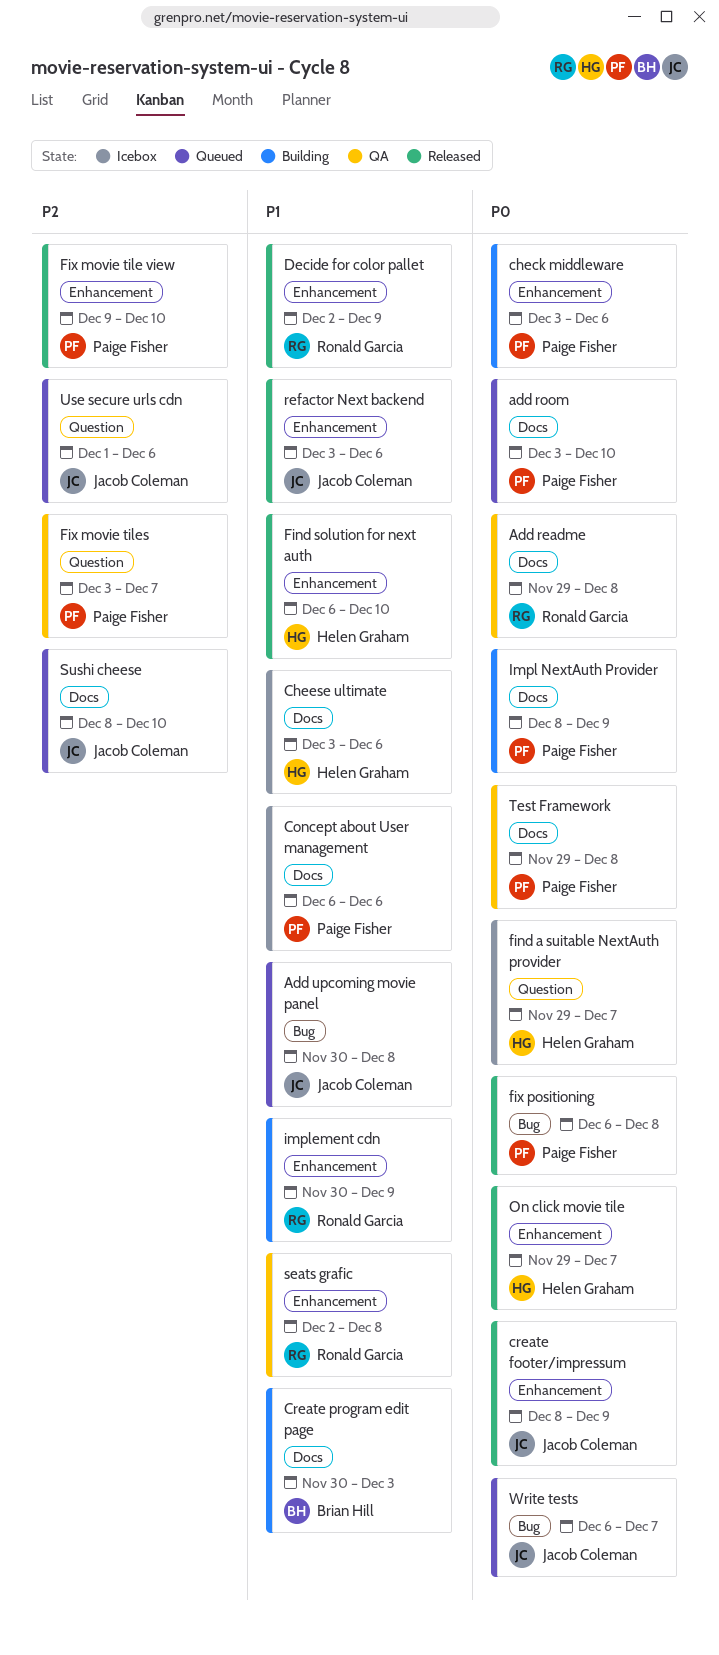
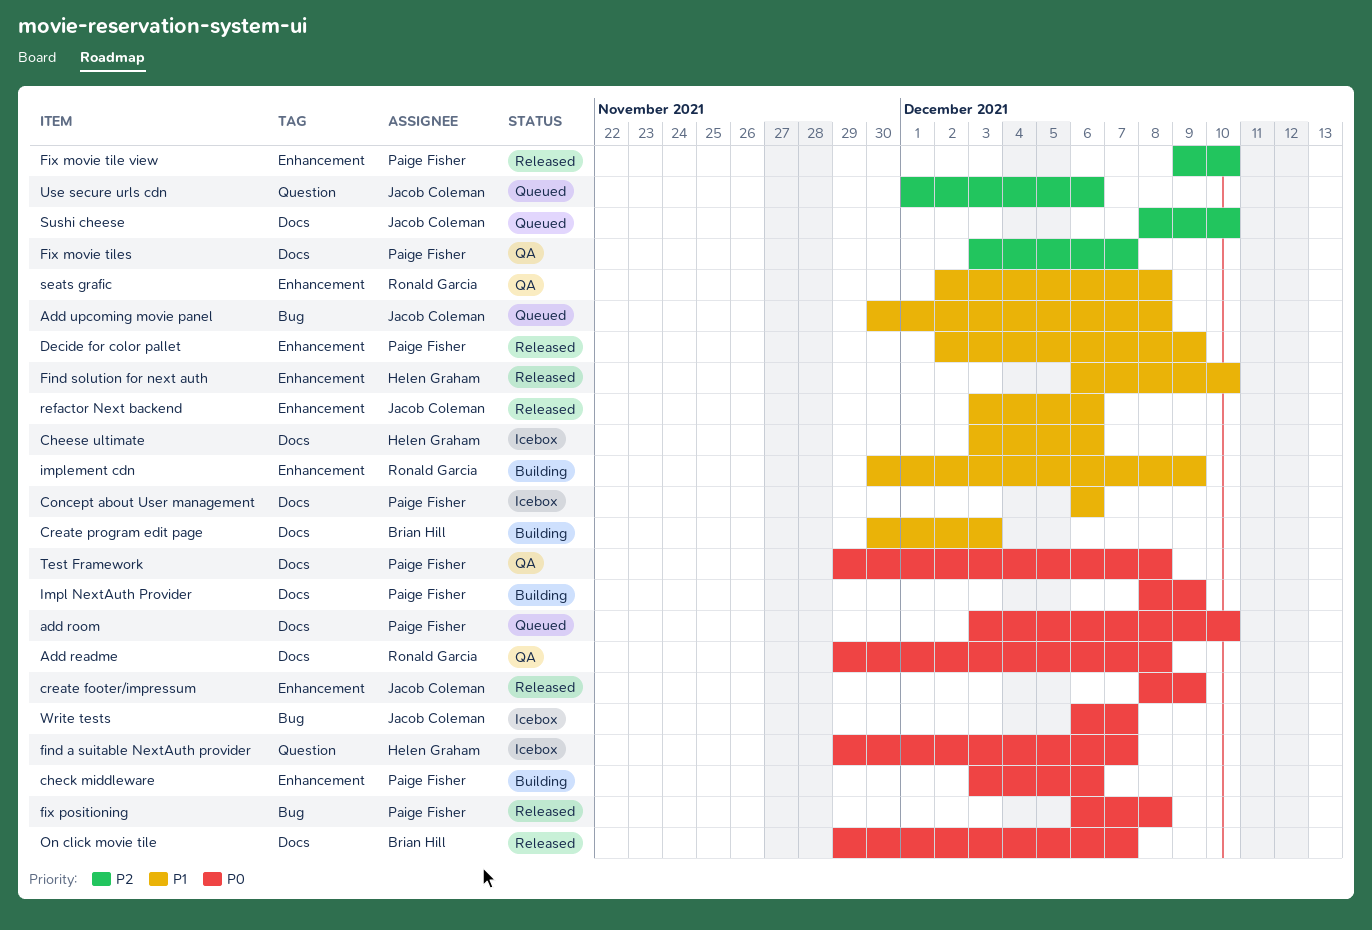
Decide for color pallet, owner: Ronald Garcia -> Paige Fisher
Fix movie tiles, label: Question -> Docs
On click movie tile, owner: Helen Graham -> Brian Hill
On click movie tile, label: Enhancement -> Docs
Write tests, status: Queued -> Icebox

